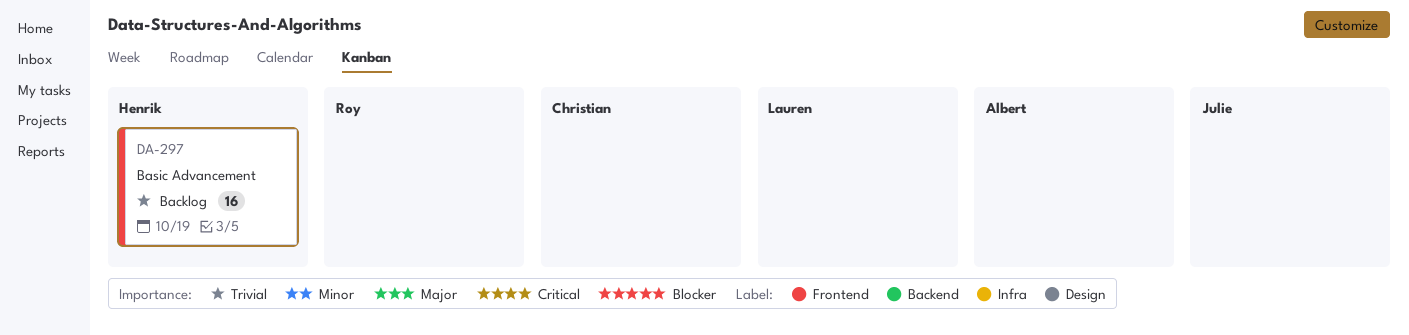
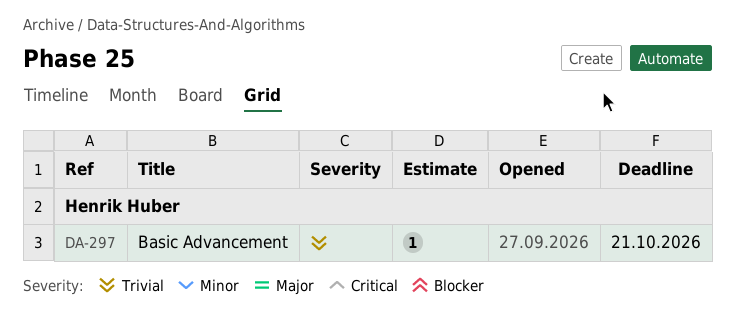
DA-297, estimate: 16 -> 1
DA-297, due: Oct 19 -> Oct 21

